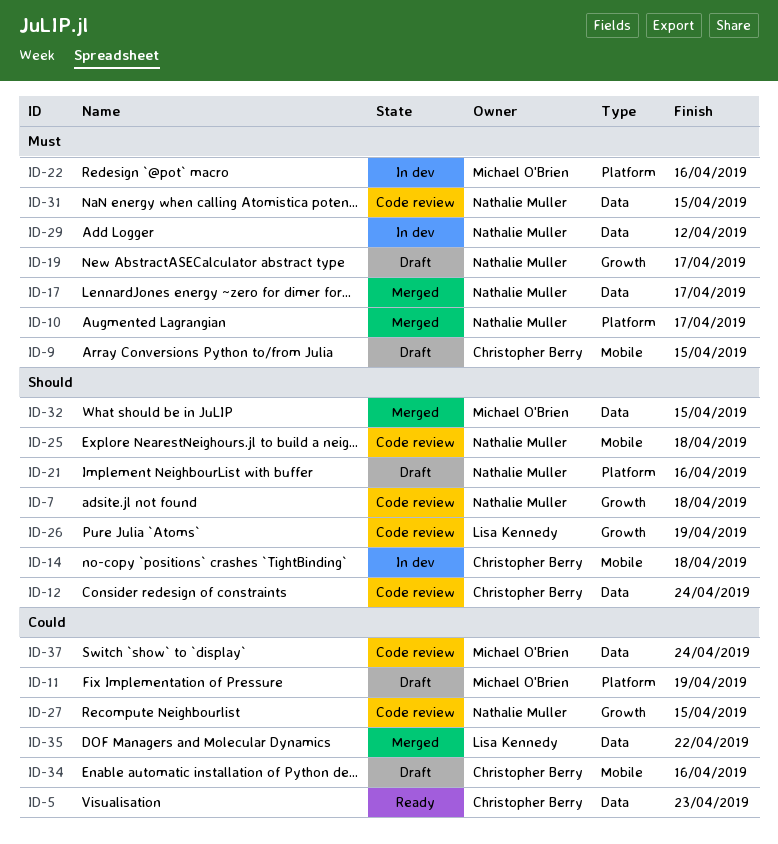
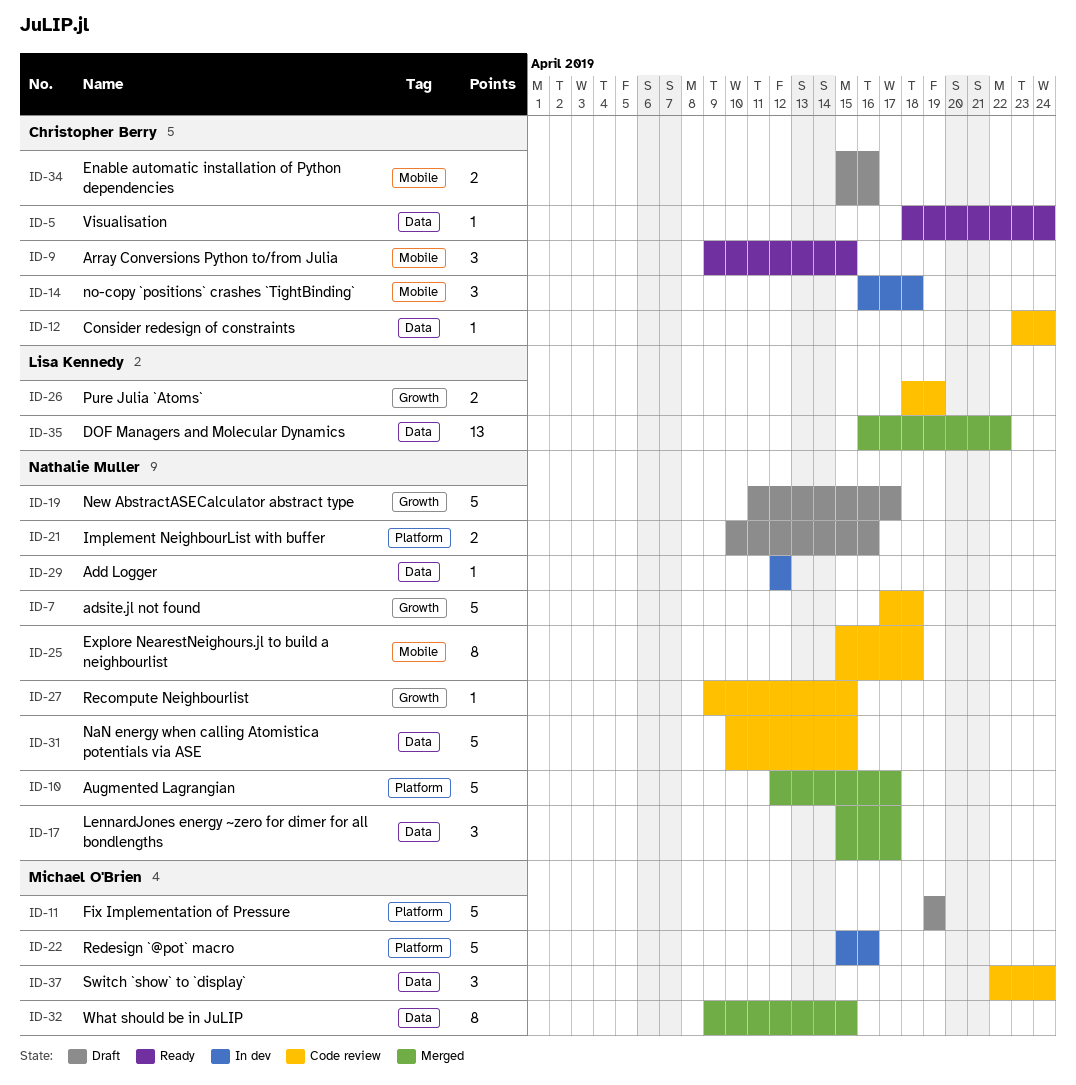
ID-5, due: Apr 23 -> Apr 24
ID-9, status: Draft -> Ready

